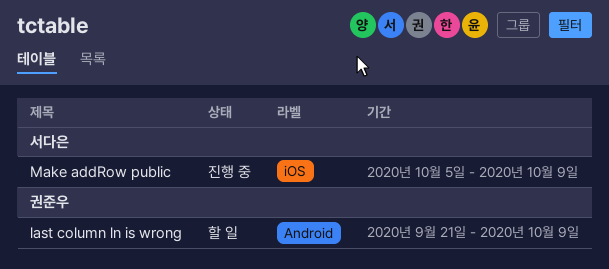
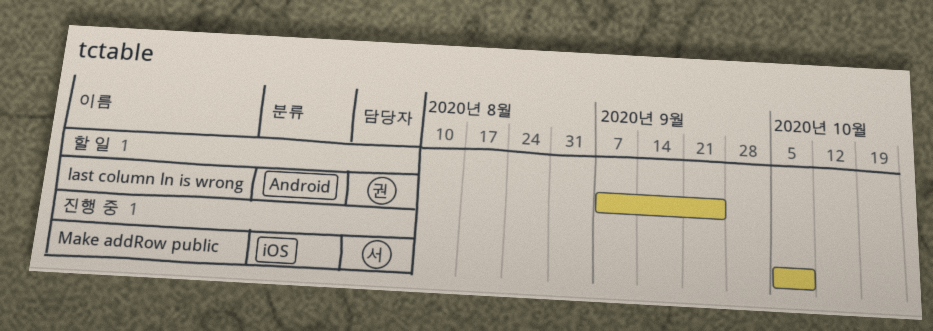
last column ln is wrong, start: Sep 21 -> Sep 7
last column ln is wrong, due: Oct 9 -> Sep 25

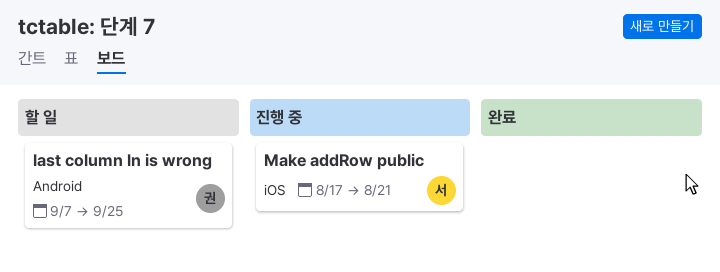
Make addRow public, start: Oct 5 -> Aug 17
Make addRow public, due: Oct 9 -> Aug 21

